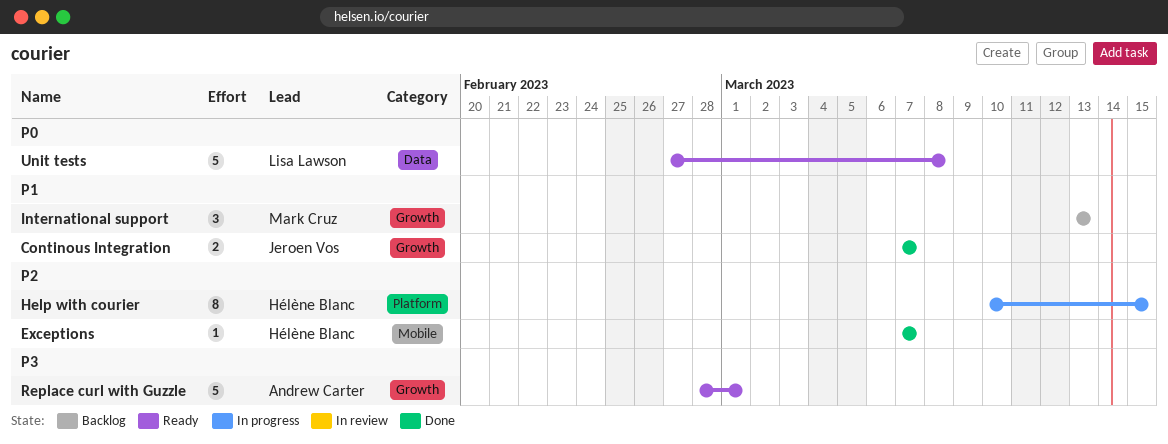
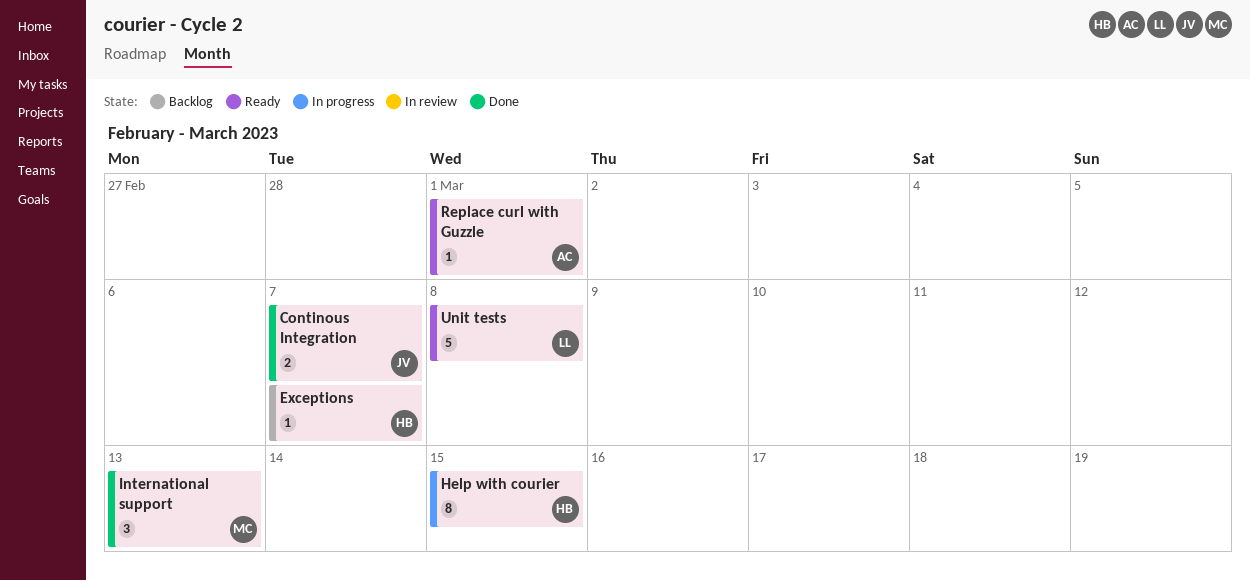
Exceptions, status: Done -> Backlog
International support, status: Backlog -> Done
Replace curl with Guzzle, estimate: 5 -> 1

